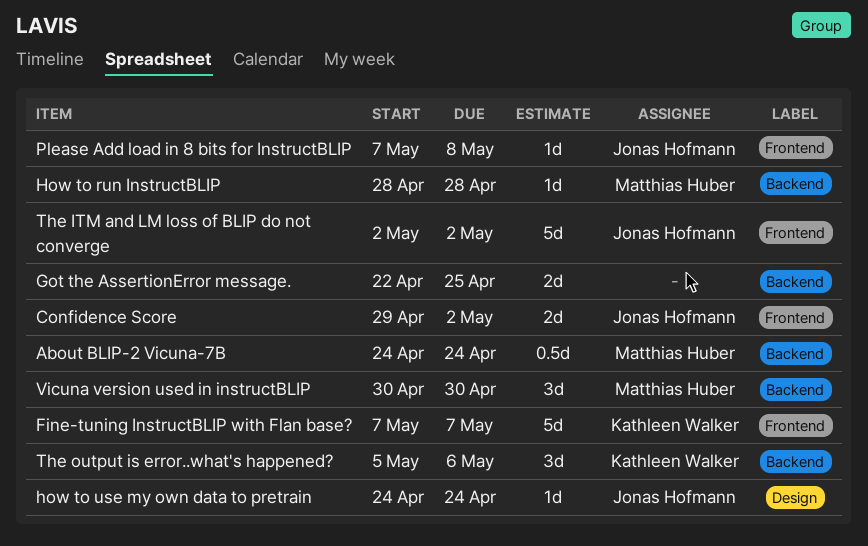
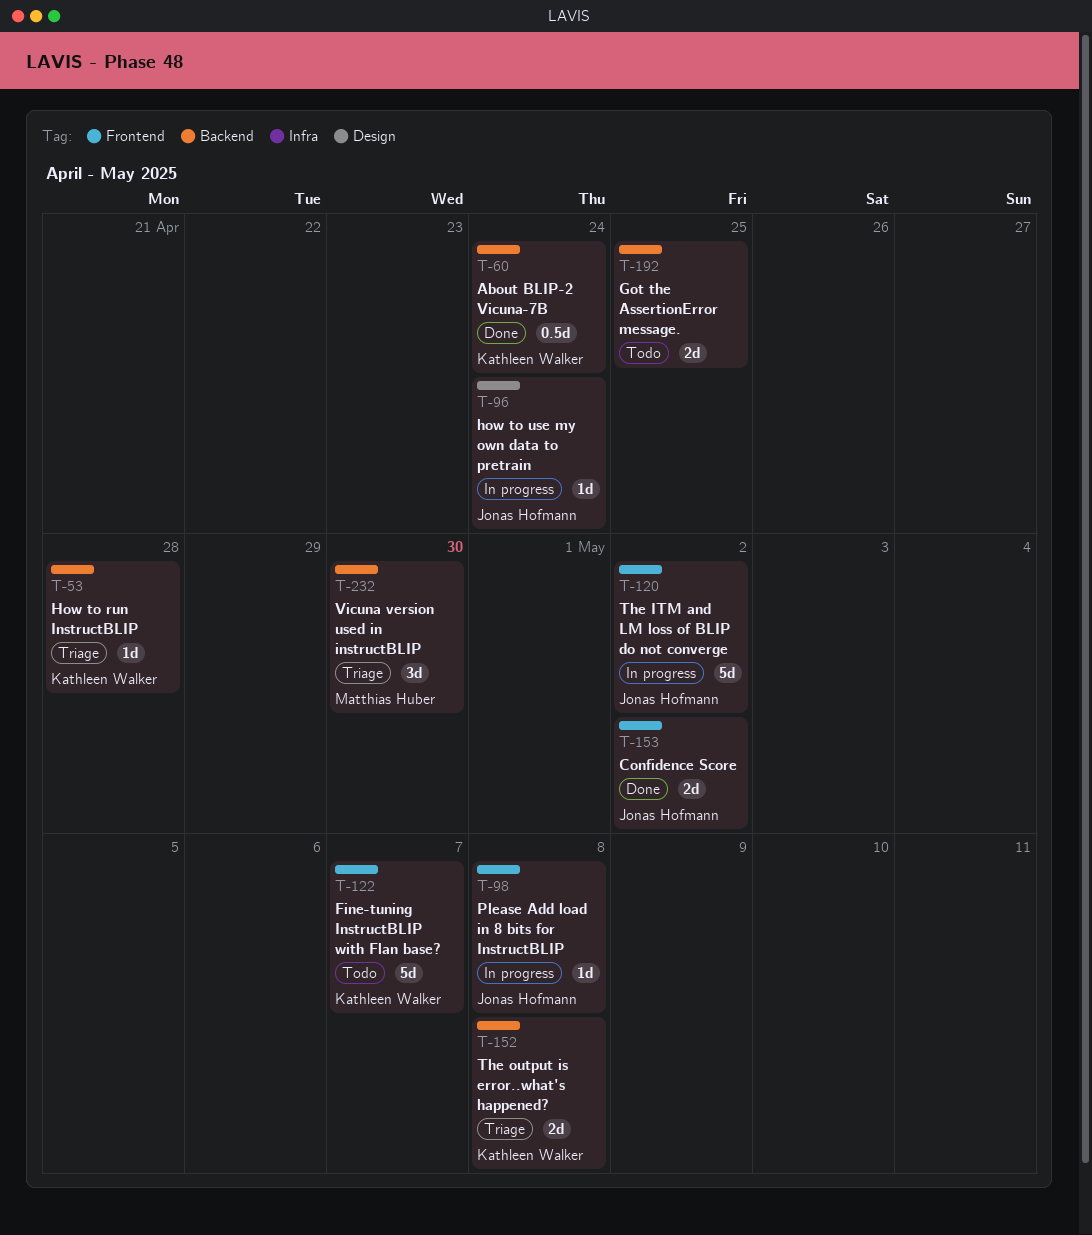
About BLIP-2 Vicuna-7B, owner: Matthias Huber -> Kathleen Walker
How to run InstructBLIP, owner: Matthias Huber -> Kathleen Walker
The output is error..what's happened?, estimate: 3d -> 2d
The output is error..what's happened?, due: May 6 -> May 8

